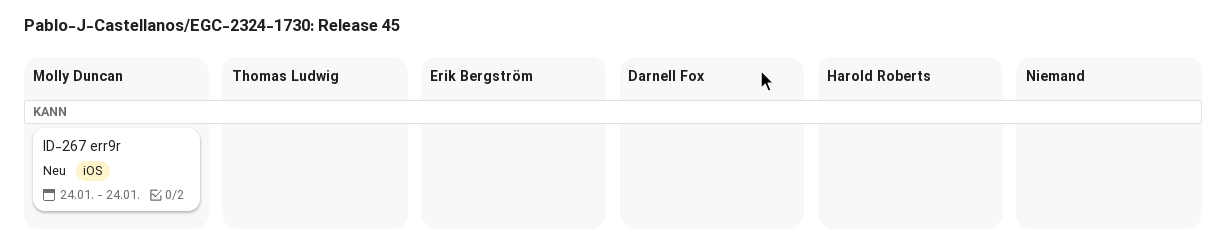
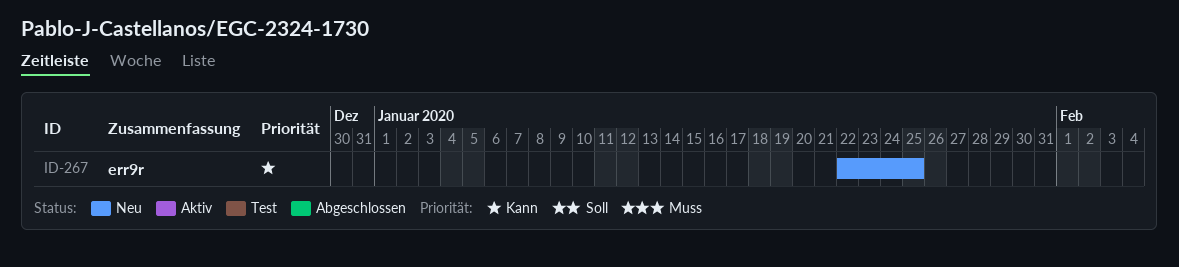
ID-267, start: Jan 24 -> Jan 22
ID-267, due: Jan 24 -> Jan 25

